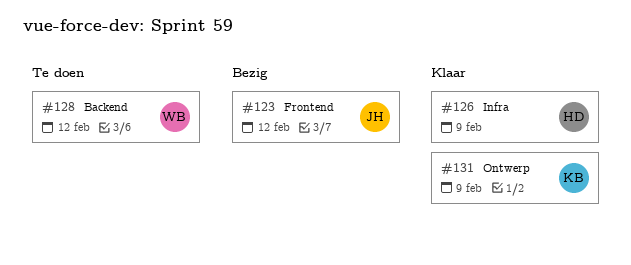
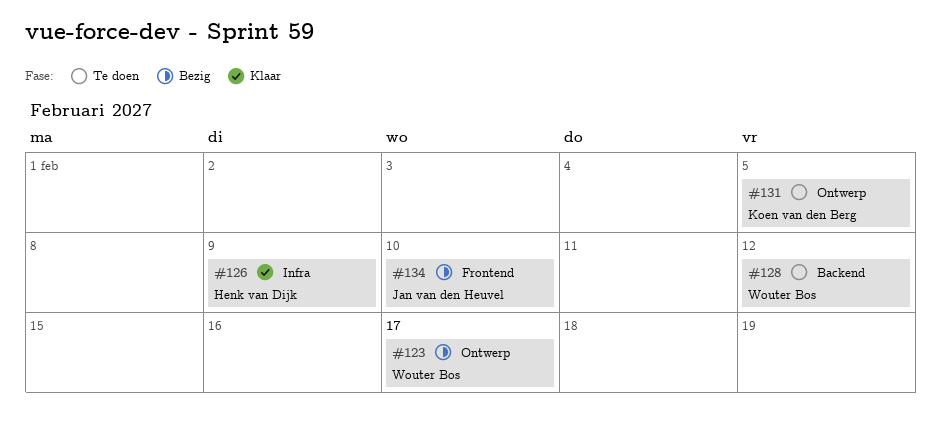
#123, owner: Jan van den Heuvel -> Wouter Bos
#123, label: Frontend -> Ontwerp
#123, due: Feb 12 -> Feb 17
#131, status: Klaar -> Te doen
#131, due: Feb 9 -> Feb 5
#134: none -> present

